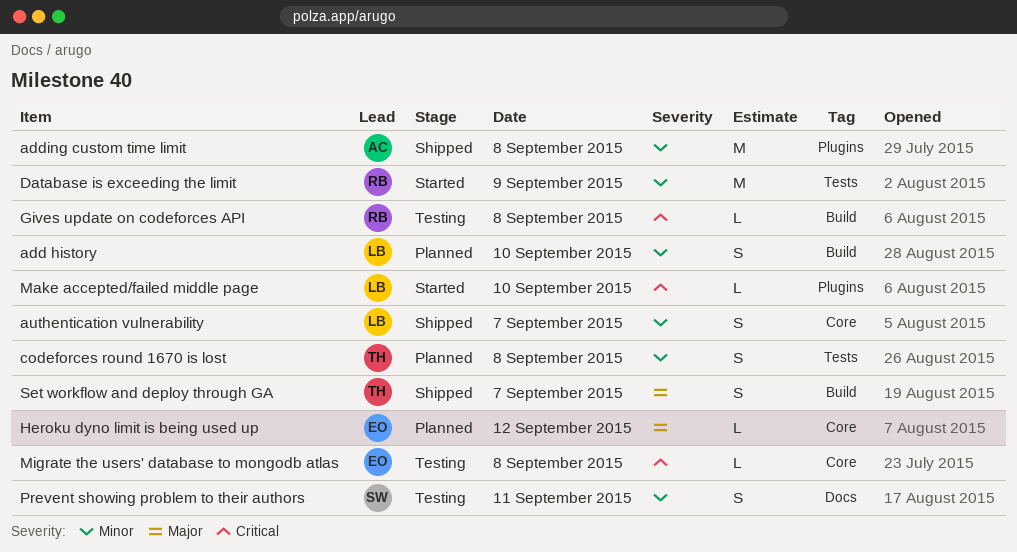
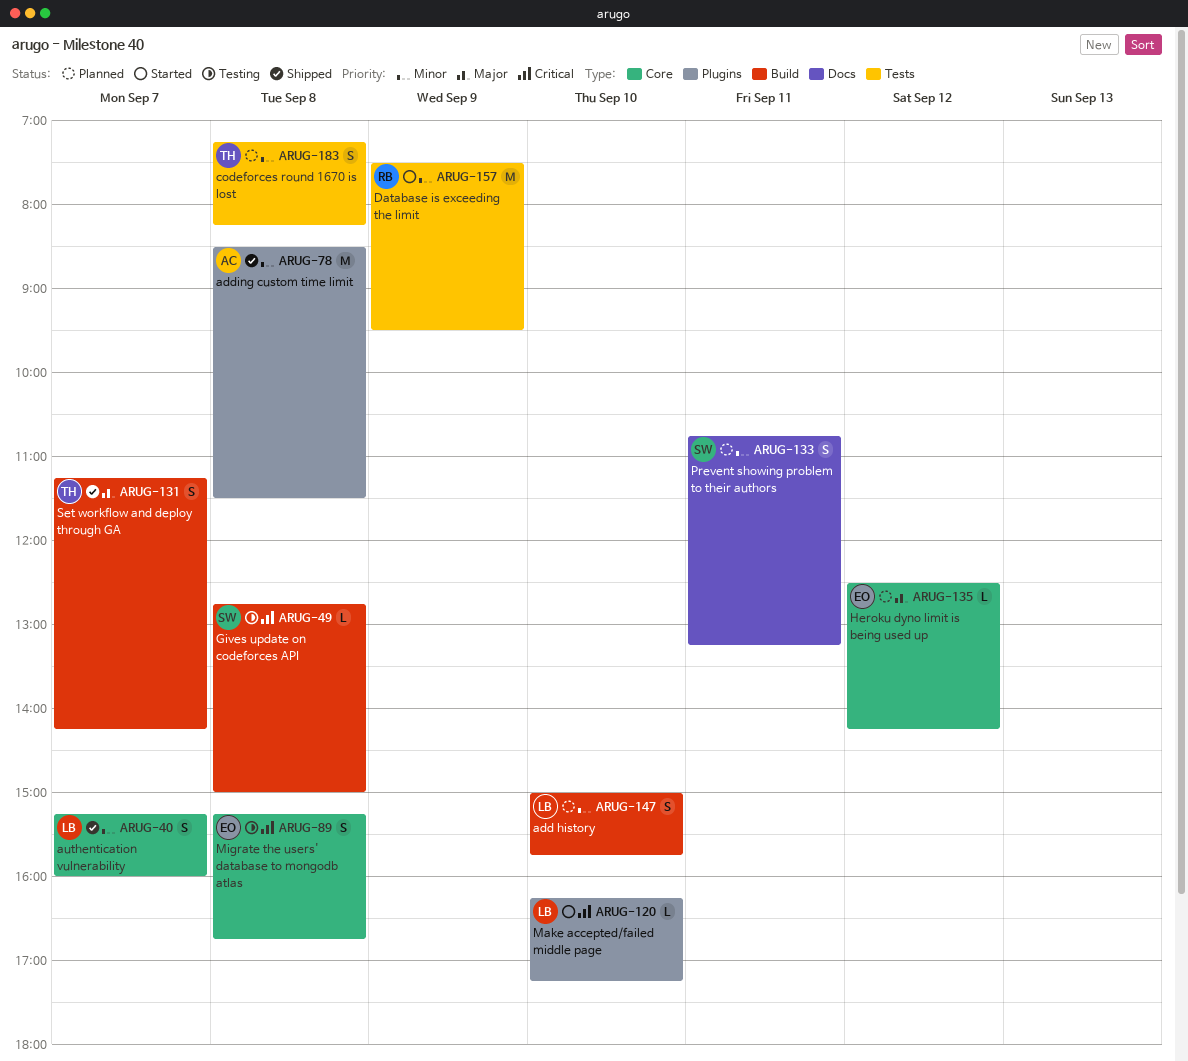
Gives update on codeforces API, owner: RB -> SW
Migrate the users' database to mongodb atlas, estimate: L -> S
Prevent showing problem to their authors, status: Testing -> Planned

